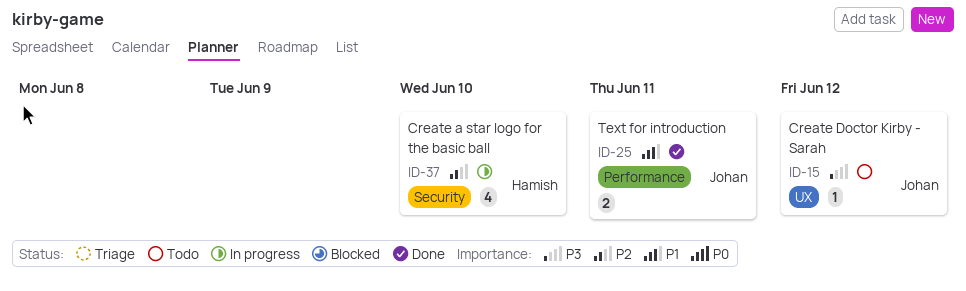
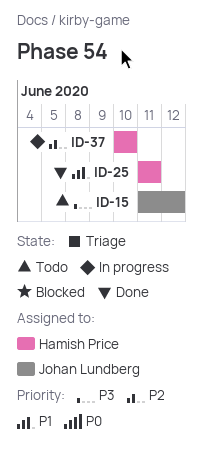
ID-25, owner: Johan Lundberg -> Hamish Price

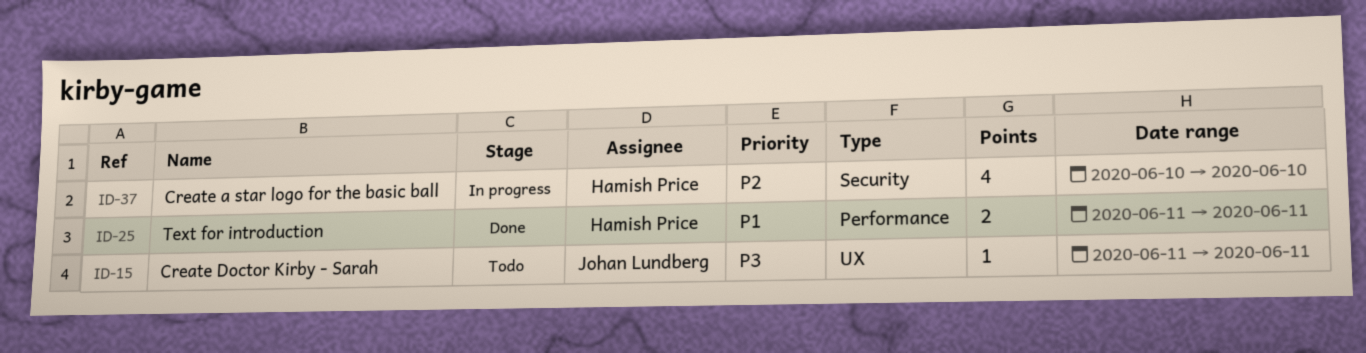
ID-15, due: Jun 12 -> Jun 11

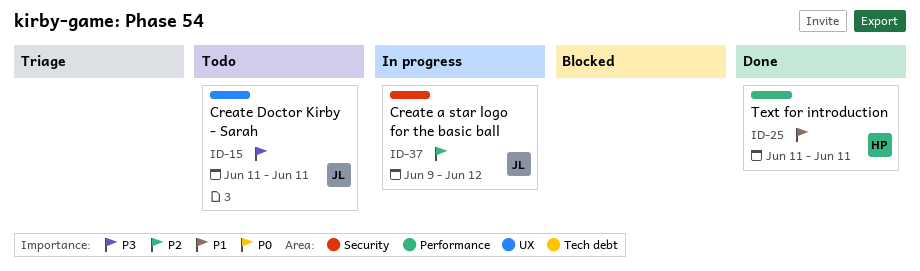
ID-37, owner: Hamish Price -> Johan Lundberg
ID-37, start: Jun 10 -> Jun 9
ID-37, due: Jun 10 -> Jun 12

